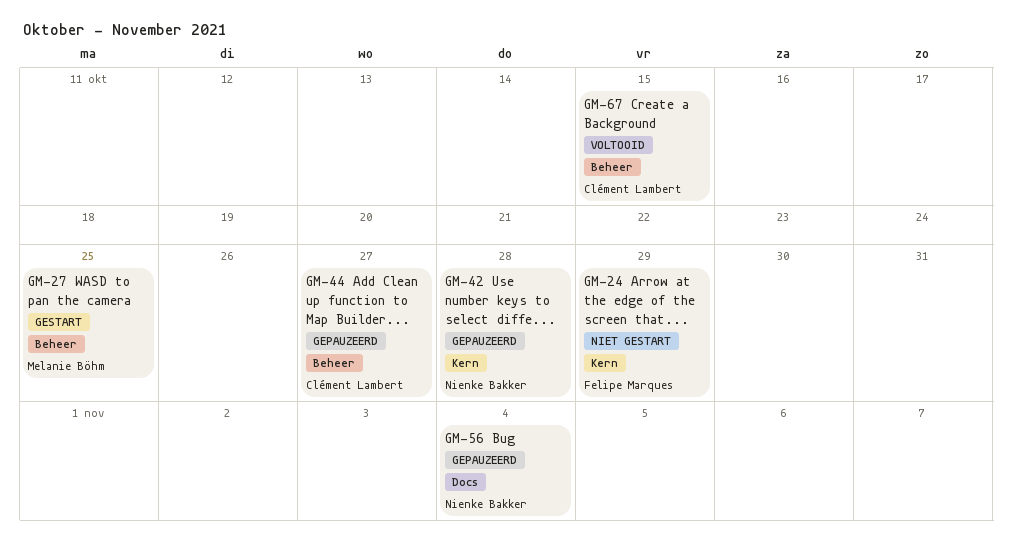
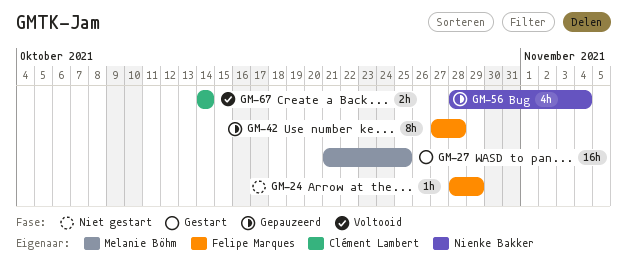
GM-42, owner: Nienke Bakker -> Felipe Marques
GM-44: present -> none
GM-67, due: Oct 15 -> Oct 14

